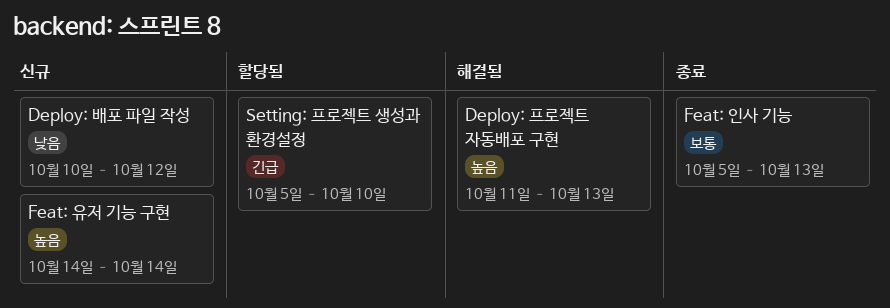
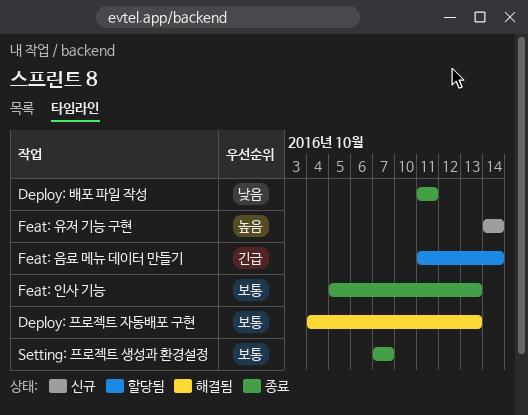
Deploy: 배포 파일 작성, status: 신규 -> 종료
Deploy: 배포 파일 작성, start: Oct 10 -> Oct 11
Deploy: 배포 파일 작성, due: Oct 12 -> Oct 11
Deploy: 프로젝트 자동배포 구현, priority: 높음 -> 보통
Deploy: 프로젝트 자동배포 구현, start: Oct 11 -> Oct 4
Feat: 음료 메뉴 데이터 만들기: none -> present
Setting: 프로젝트 생성과 환경설정, status: 할당됨 -> 종료
Setting: 프로젝트 생성과 환경설정, priority: 긴급 -> 보통
Setting: 프로젝트 생성과 환경설정, start: Oct 5 -> Oct 7
Setting: 프로젝트 생성과 환경설정, due: Oct 10 -> Oct 7

